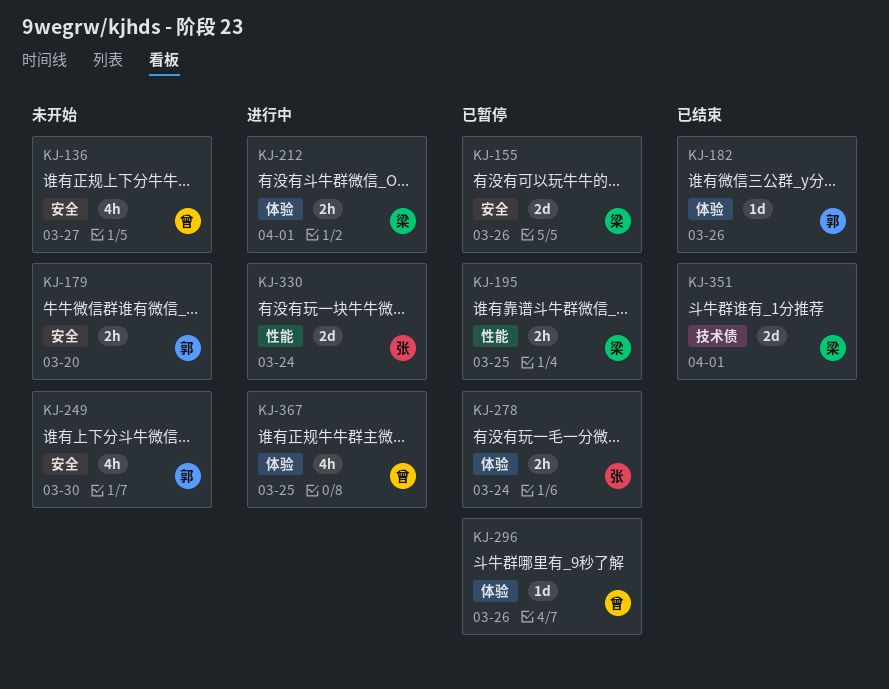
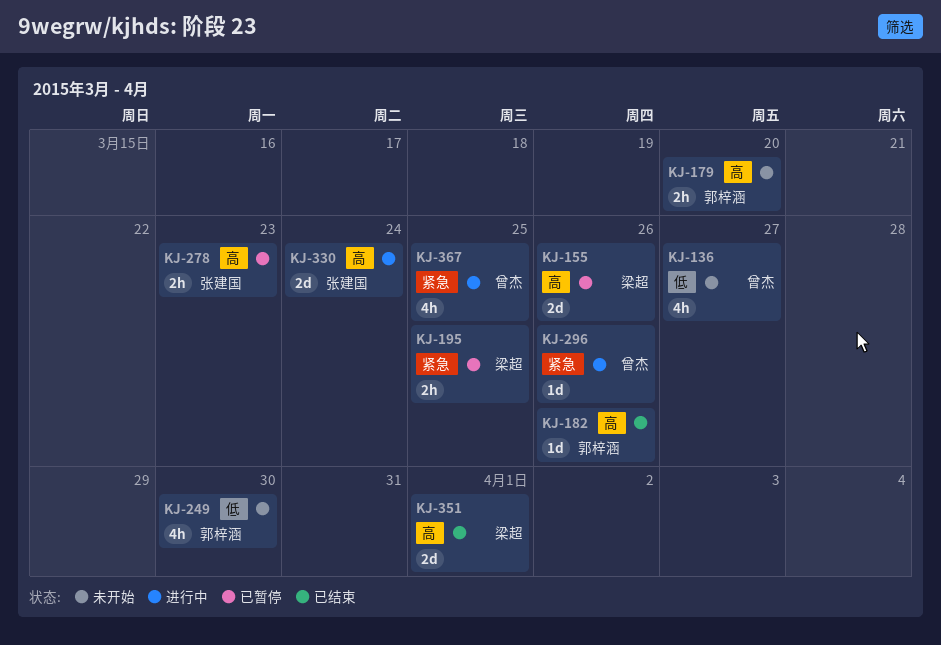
KJ-212: present -> none
KJ-278, due: Mar 24 -> Mar 23
KJ-296, status: 已暂停 -> 进行中

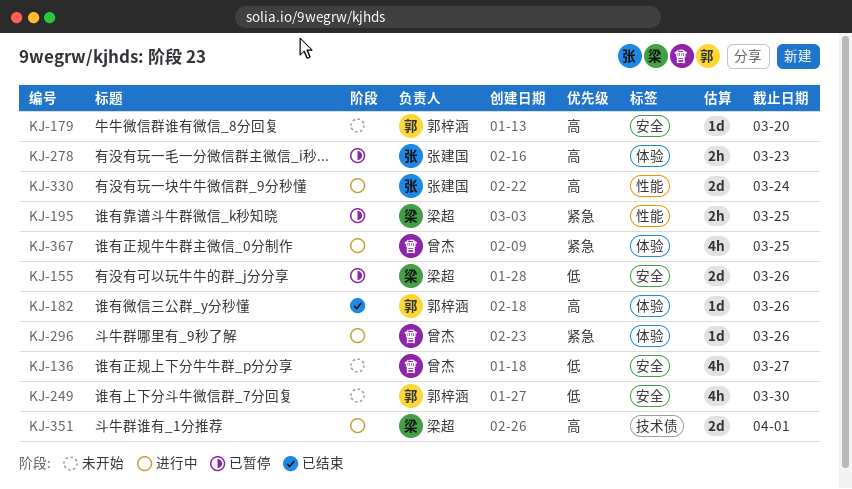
KJ-155, priority: 高 -> 低
KJ-179, estimate: 2h -> 1d
KJ-351, status: 已结束 -> 进行中

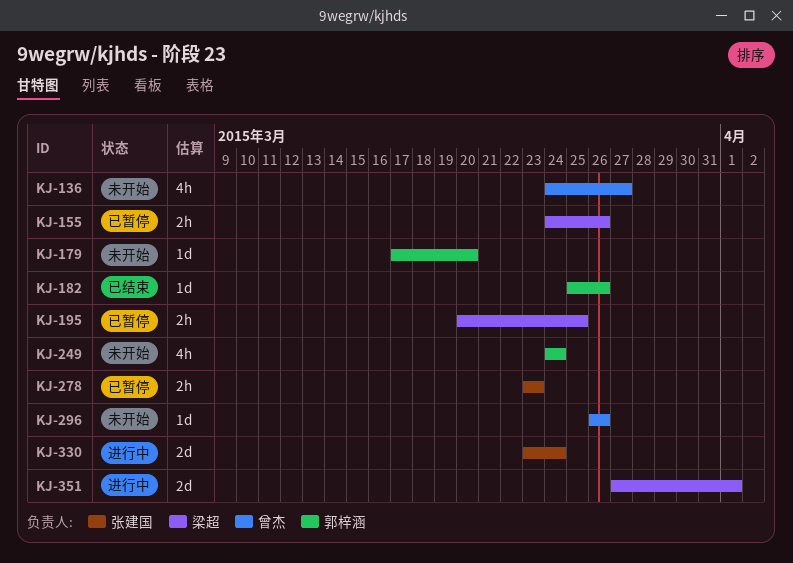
KJ-155, estimate: 2d -> 2h
KJ-249, due: Mar 30 -> Mar 24
KJ-296, status: 进行中 -> 未开始
KJ-367: present -> none

